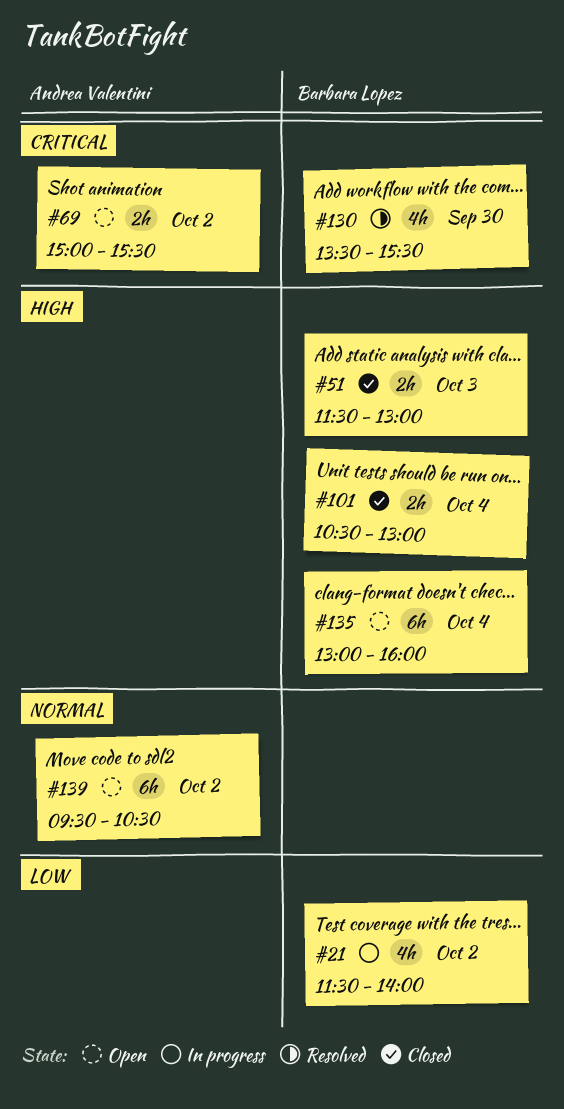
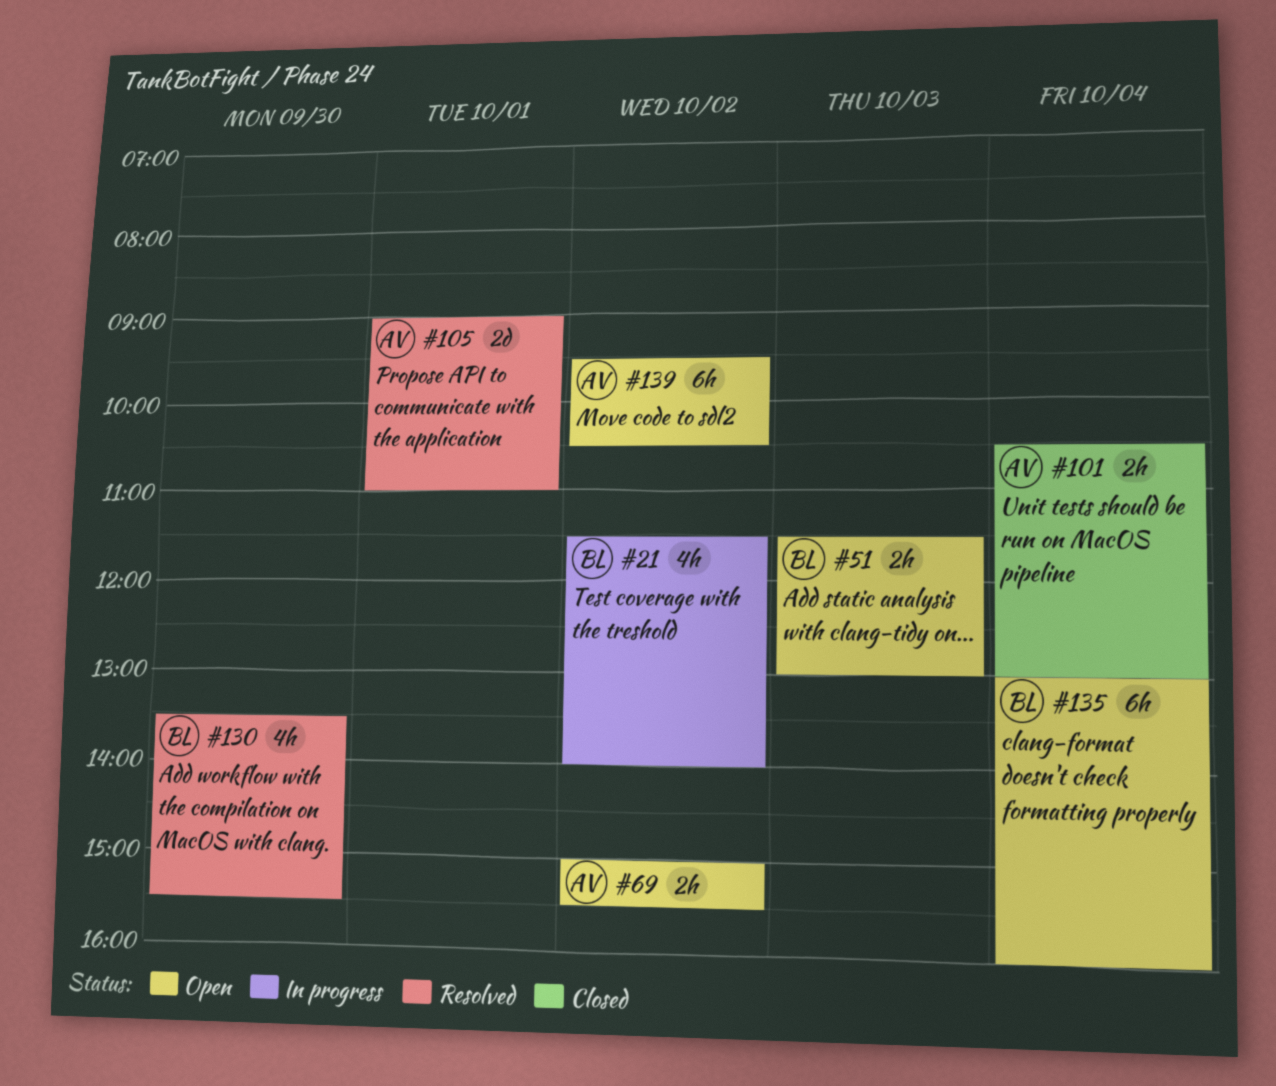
#51, status: Closed -> Open
#101, owner: Barbara Lopez -> Andrea Valentini
#105: none -> present

